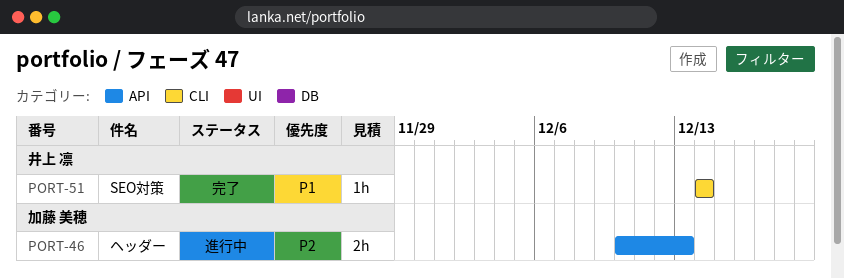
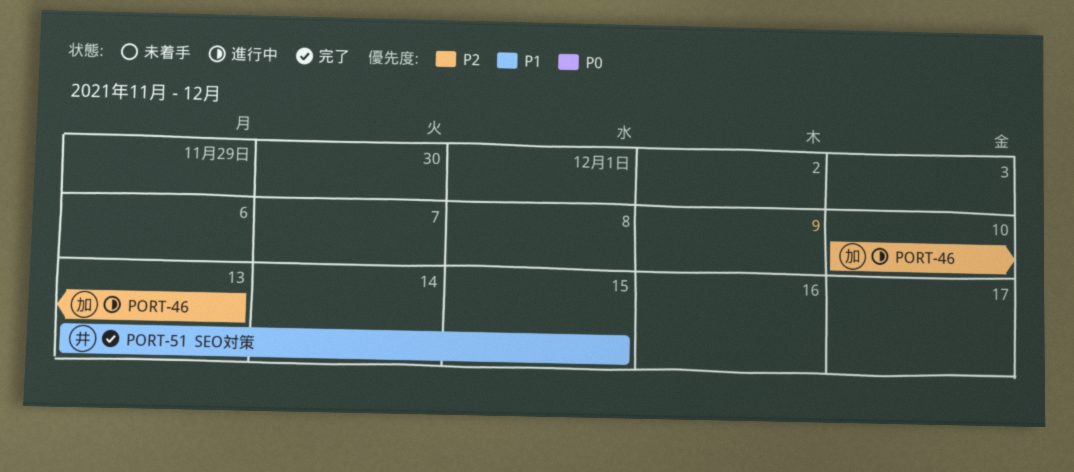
PORT-51, start: Dec 14 -> Dec 13
PORT-51, due: Dec 14 -> Dec 15

